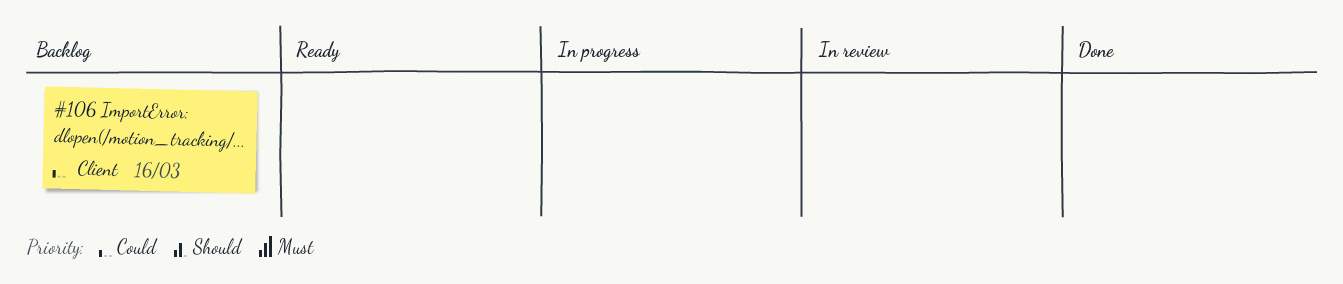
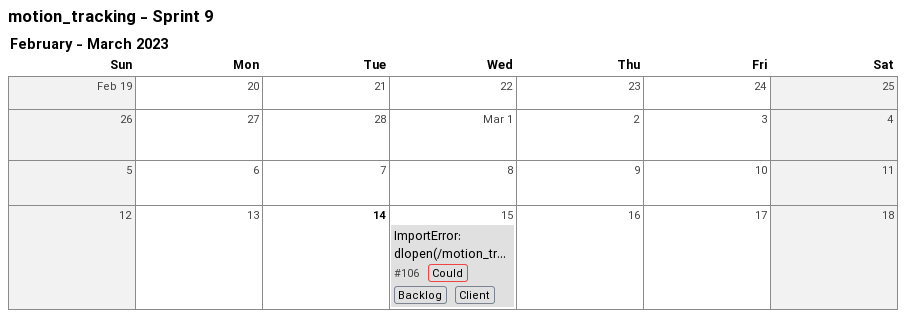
#106, due: Mar 16 -> Mar 15

